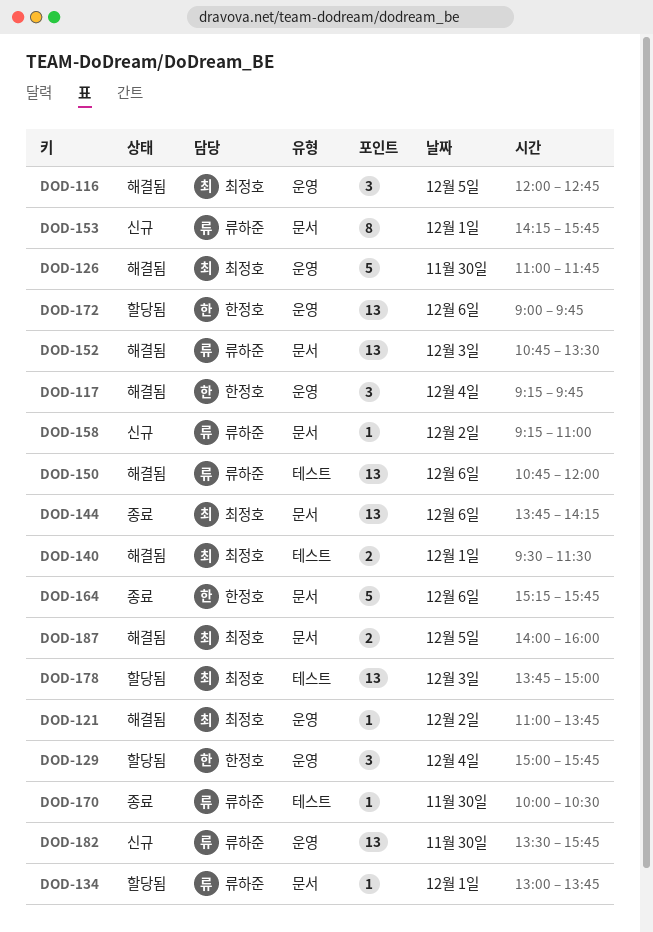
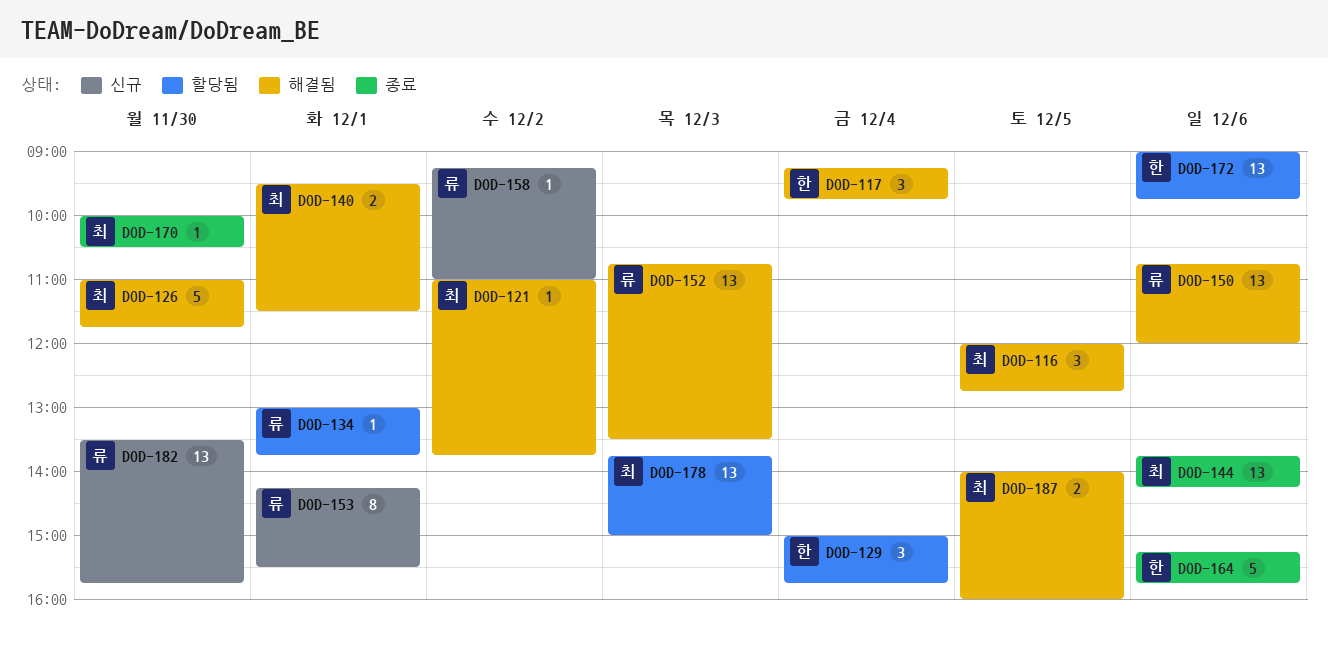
DOD-153, ends: 15:45 -> 15:30
DOD-170, owner: 류하준 -> 최정호

